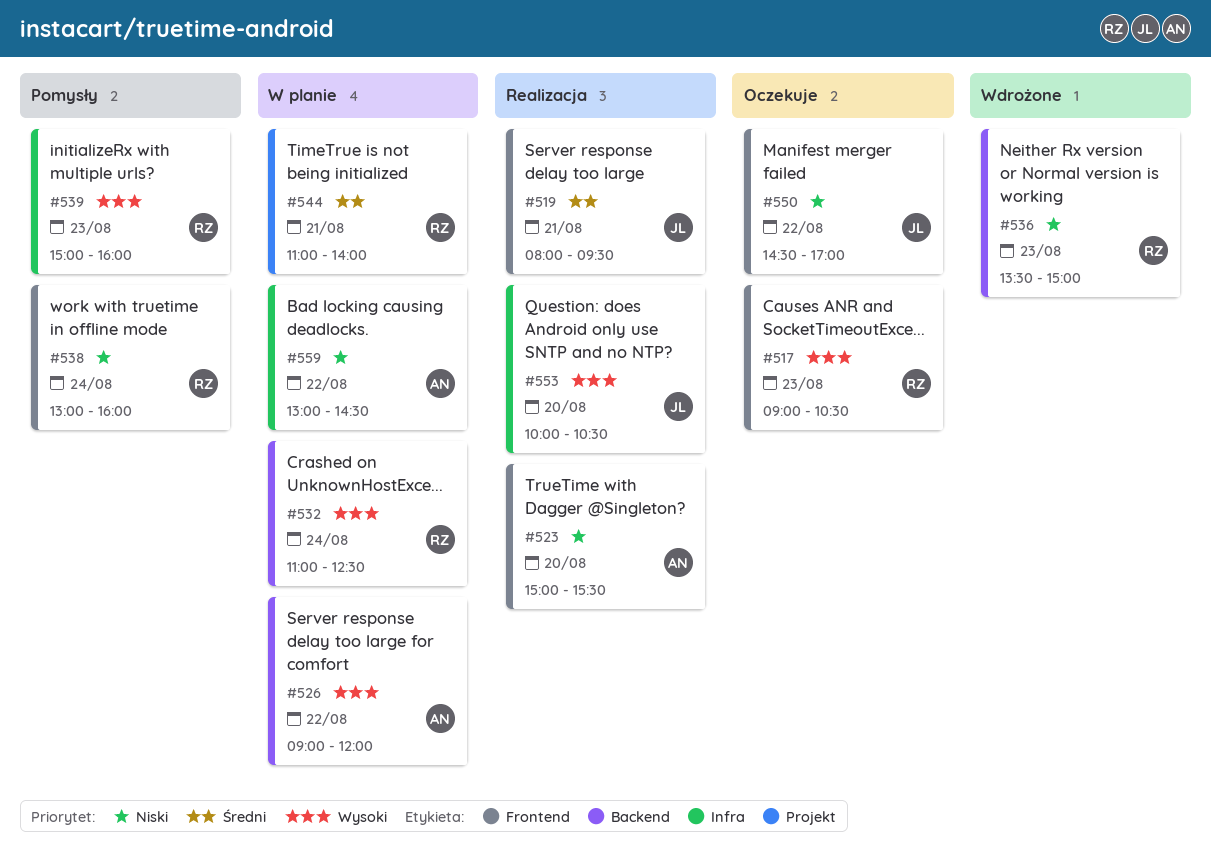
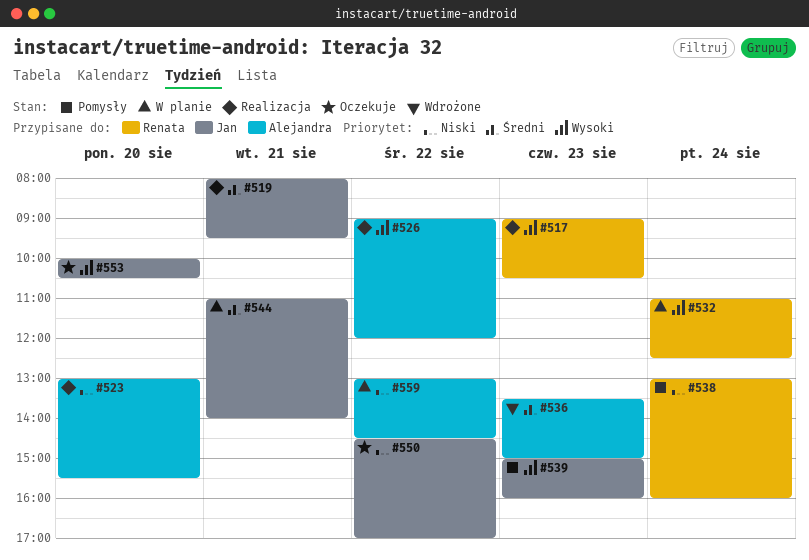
#517, status: Oczekuje -> Realizacja
#523, begins: 15:00 -> 13:00
#526, status: W planie -> Realizacja
#536, owner: Renata -> Alejandra
#536, priority: Niski -> Średni
#539, owner: Renata -> Jan
#544, owner: Renata -> Jan
#553, status: Realizacja -> Oczekuje

